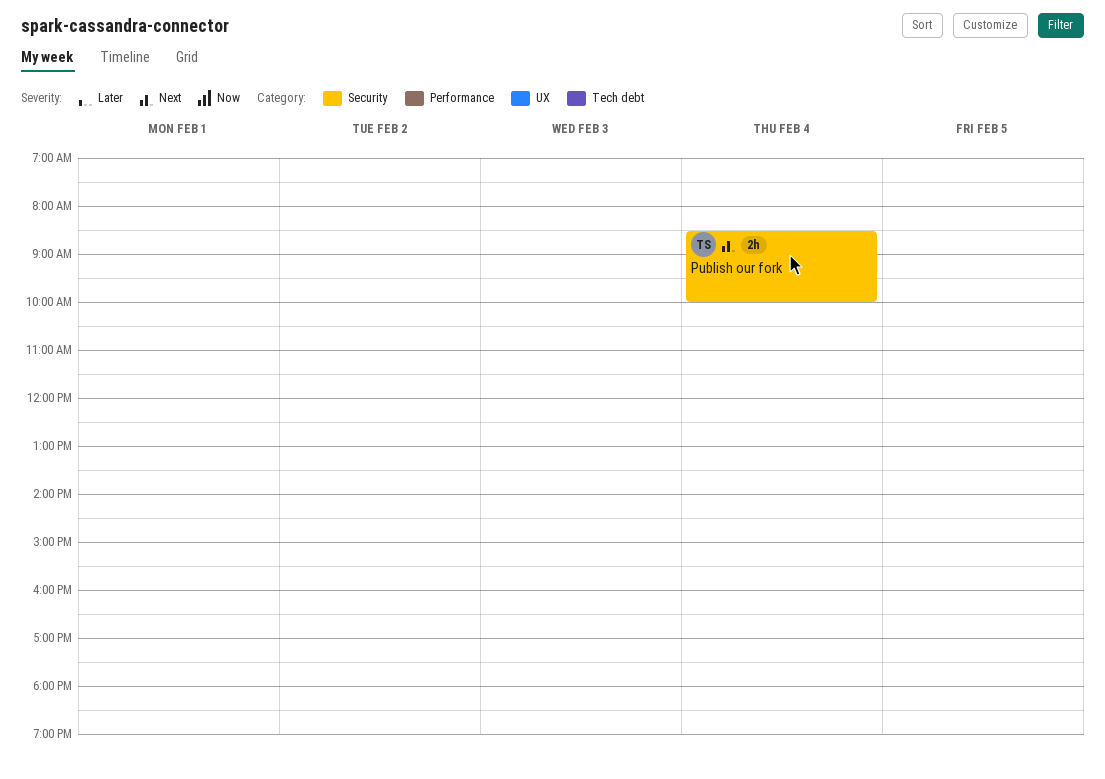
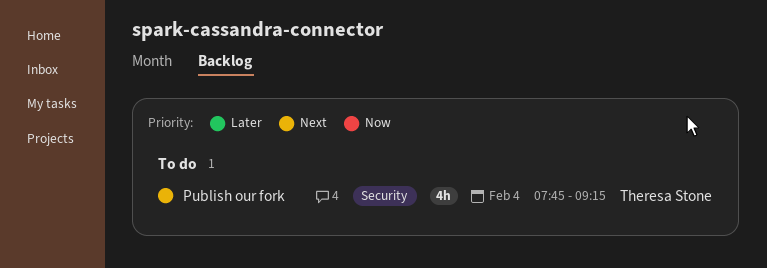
Publish our fork, estimate: 2h -> 4h
Publish our fork, begins: 08:30 -> 07:45
Publish our fork, ends: 10:00 -> 09:15

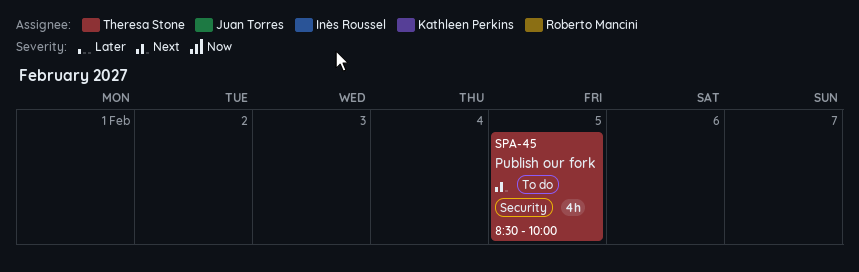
Publish our fork, day: Feb 4 -> Feb 5
Publish our fork, begins: 07:45 -> 08:30
Publish our fork, ends: 09:15 -> 10:00

